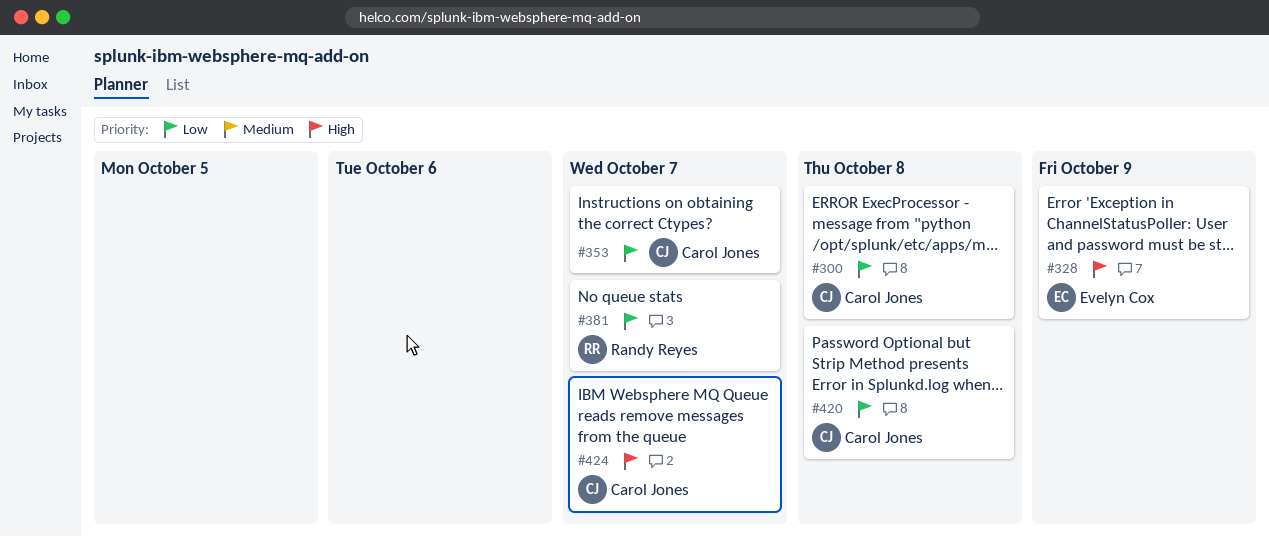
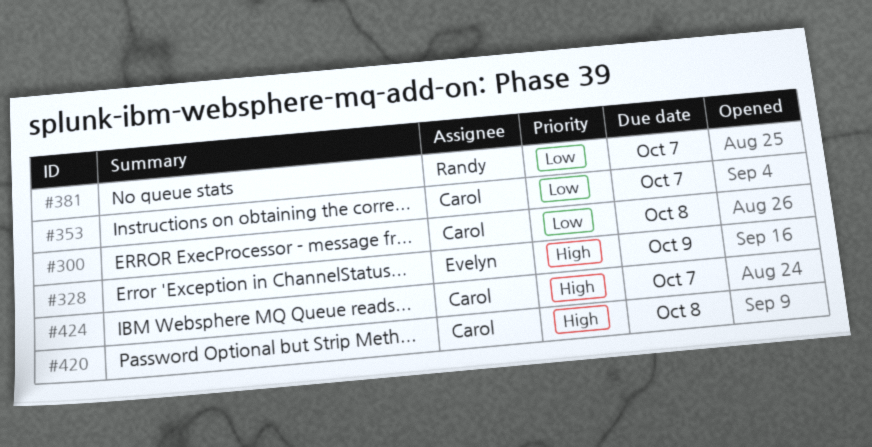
#420, priority: Low -> High

